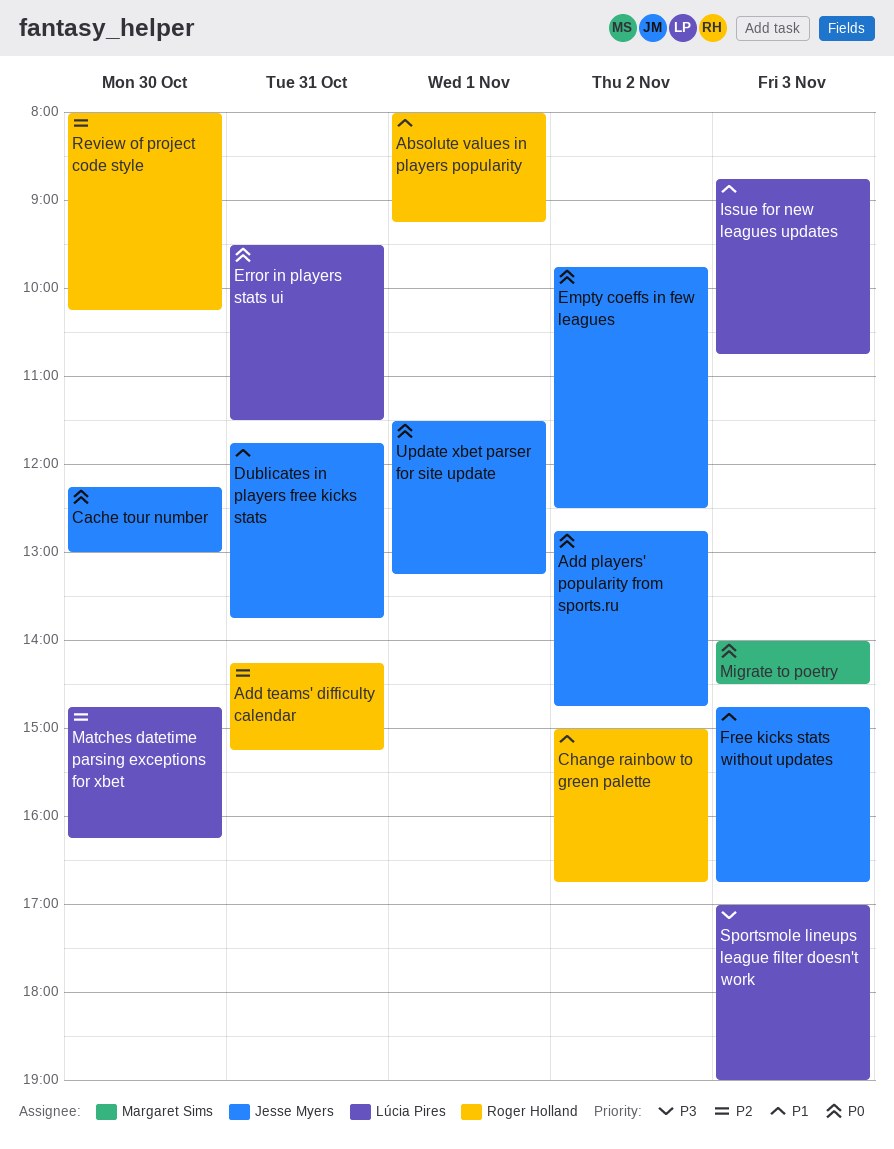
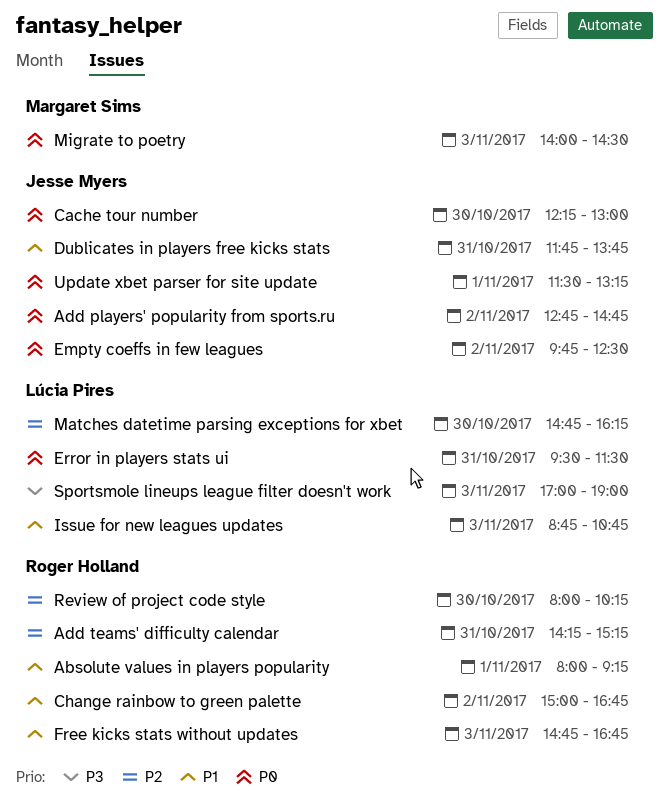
Free kicks stats without updates, owner: Jesse Myers -> Roger Holland

